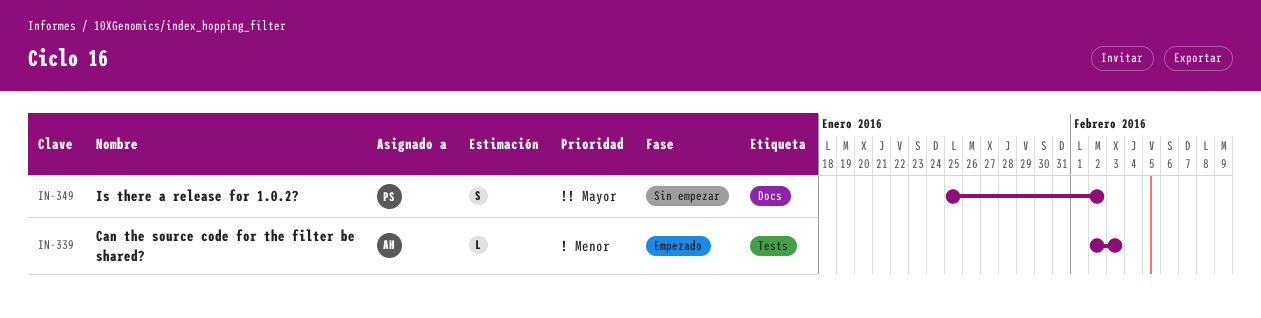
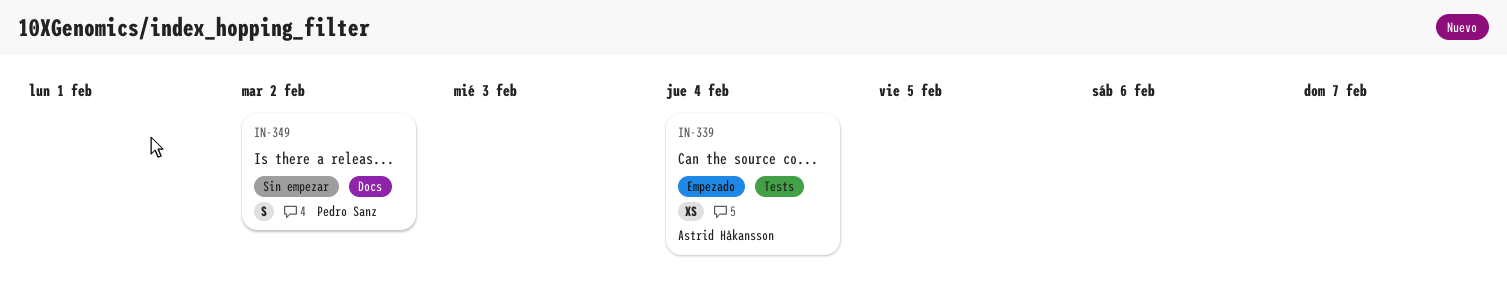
IN-339, estimate: L -> XS
IN-339, due: Feb 3 -> Feb 4

